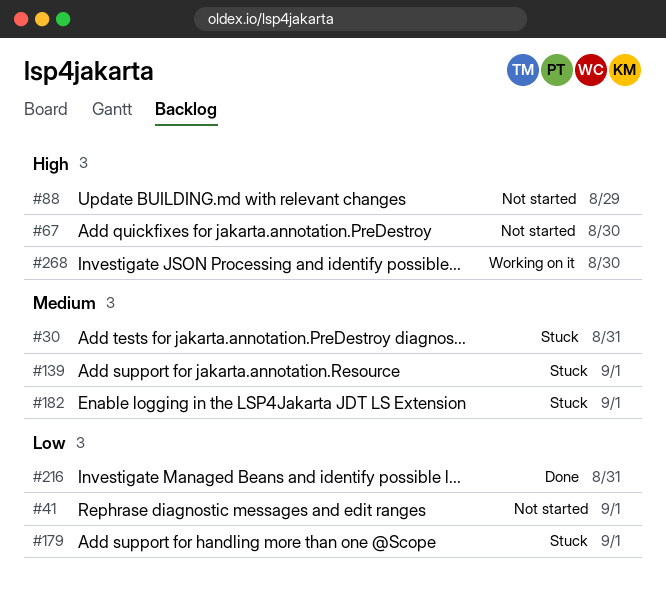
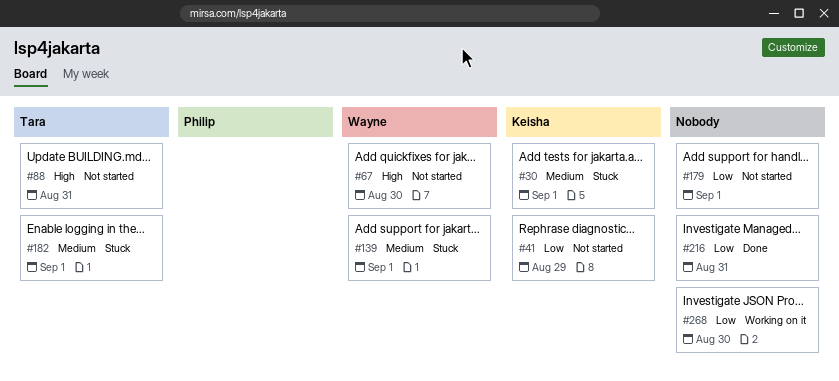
#30, due: Aug 31 -> Sep 1
#41, due: Sep 1 -> Aug 29
#88, due: Aug 29 -> Aug 31
#179, status: Stuck -> Not started
#268, priority: High -> Low

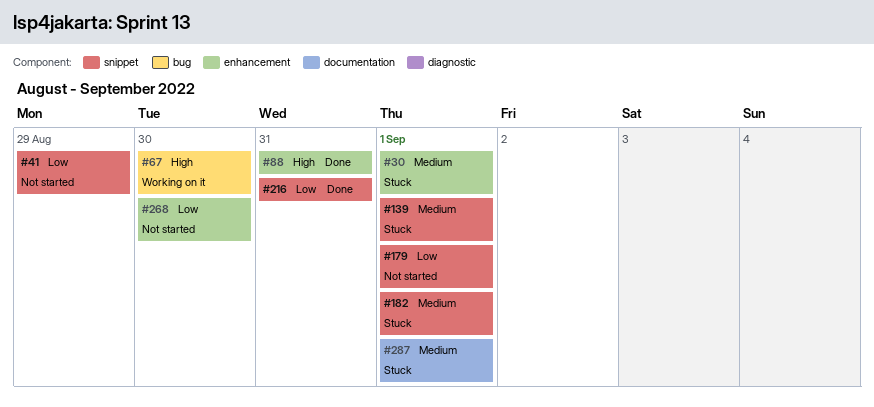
#67, status: Not started -> Working on it
#88, status: Not started -> Done
#268, status: Working on it -> Not started
#287: none -> present

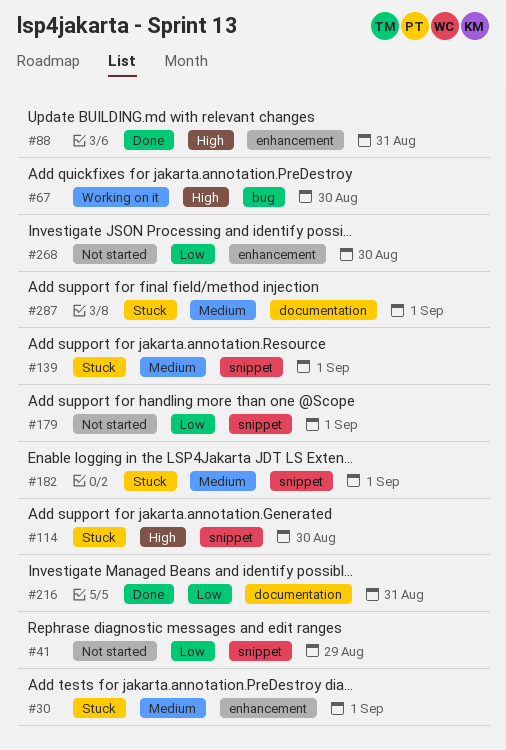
#114: none -> present
#216, label: snippet -> documentation

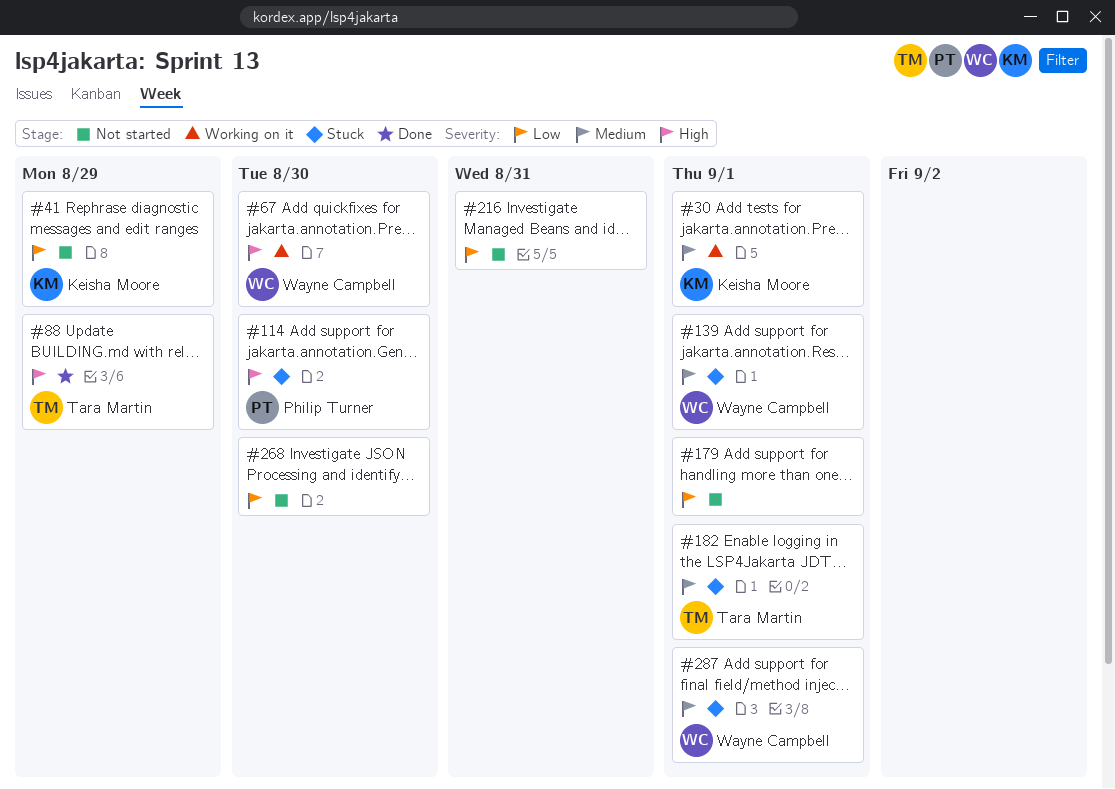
#30, status: Stuck -> Working on it
#88, due: Aug 31 -> Aug 29
#216, status: Done -> Not started

